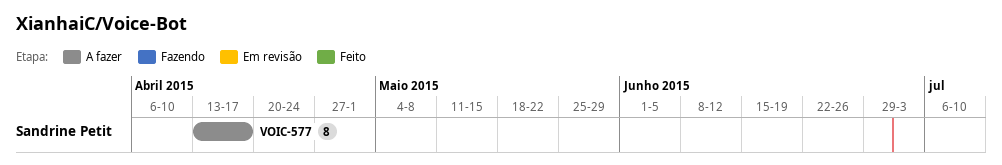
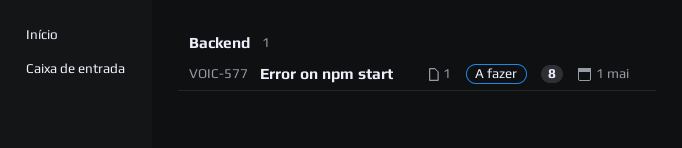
VOIC-577, due: Apr 17 -> May 1

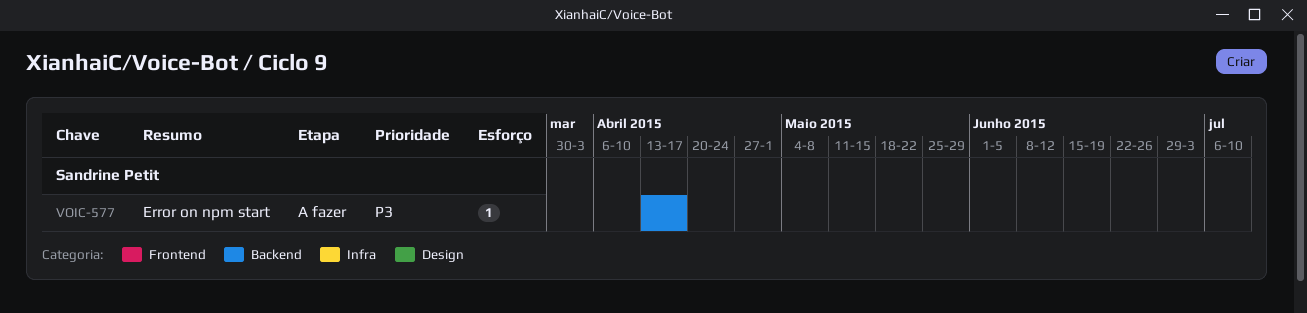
VOIC-577, estimate: 8 -> 1
VOIC-577, due: May 1 -> Apr 17

